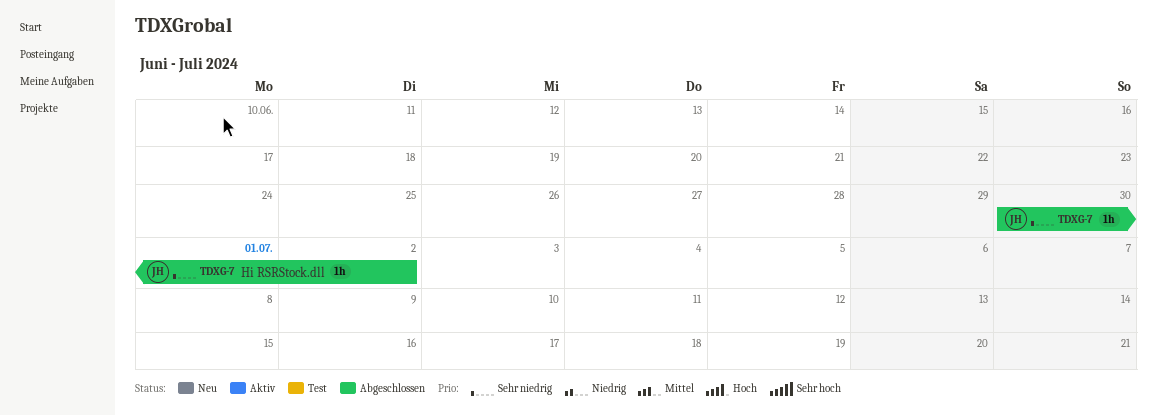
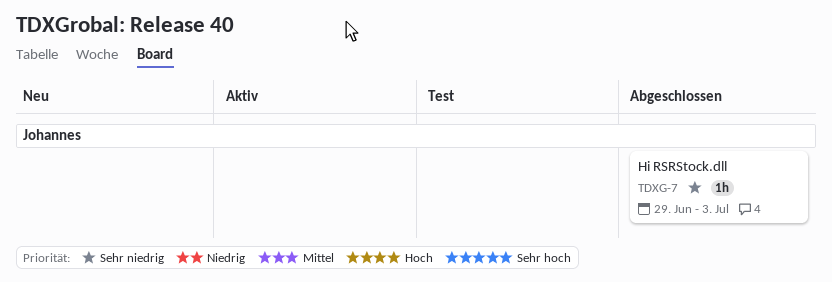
TDXG-7, start: Jun 30 -> Jun 29
TDXG-7, due: Jul 2 -> Jul 3

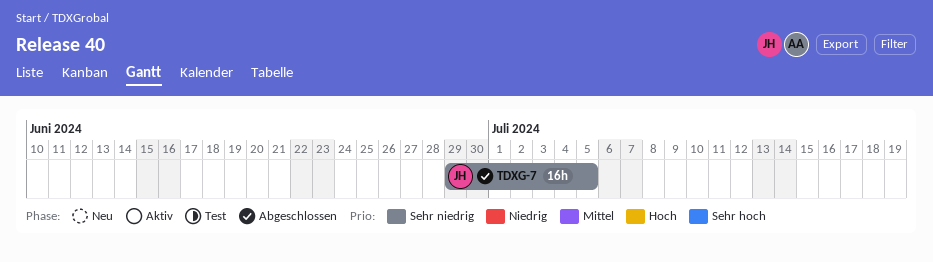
TDXG-7, estimate: 1h -> 16h
TDXG-7, due: Jul 3 -> Jul 5

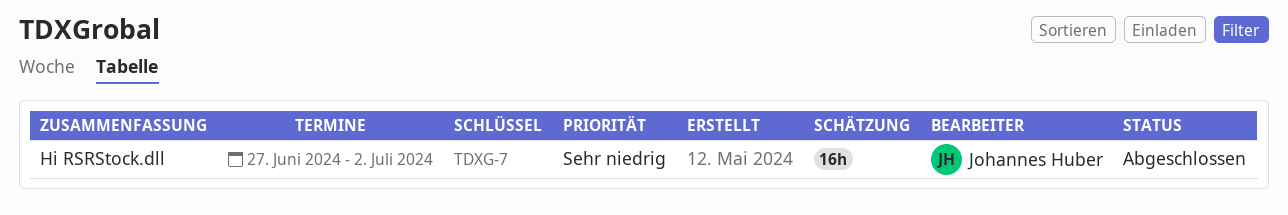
TDXG-7, start: Jun 29 -> Jun 27
TDXG-7, due: Jul 5 -> Jul 2

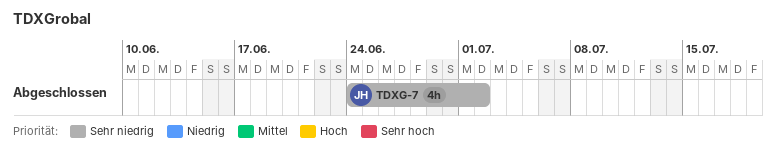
TDXG-7, estimate: 16h -> 4h
TDXG-7, start: Jun 27 -> Jun 24

